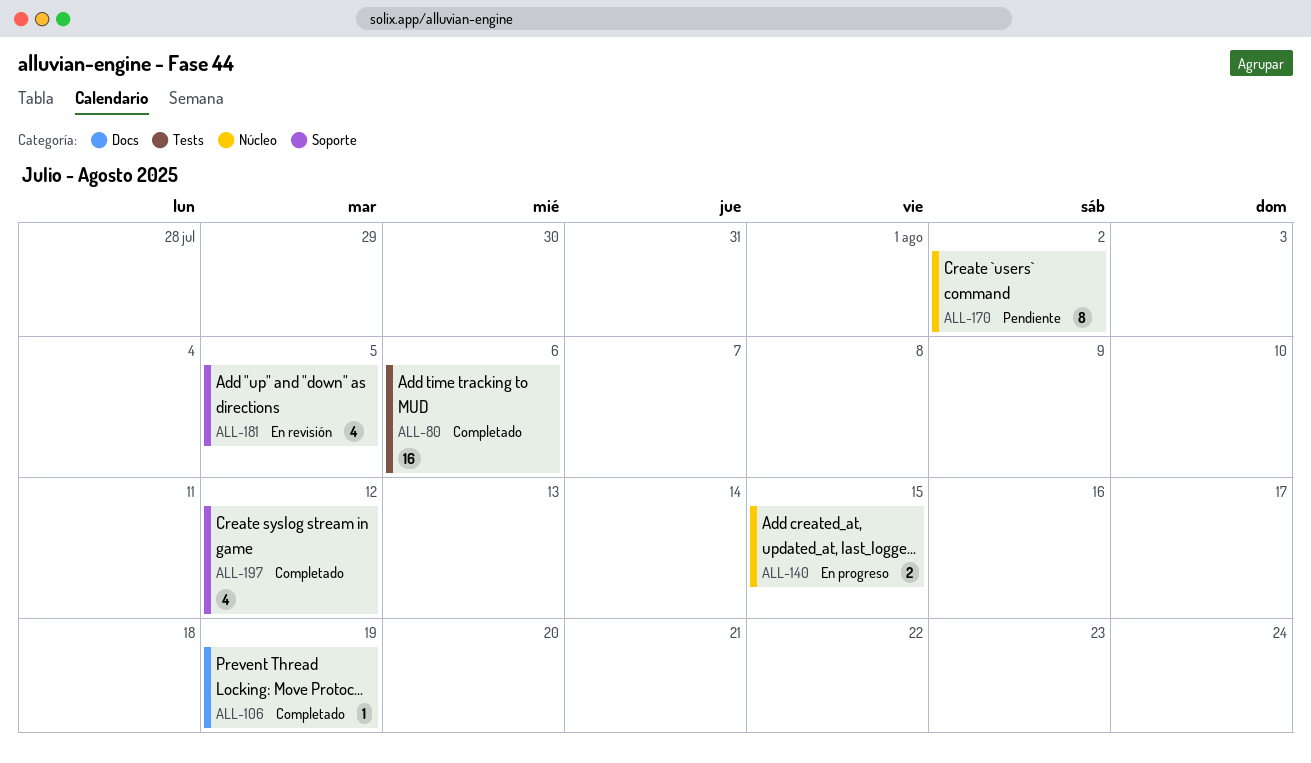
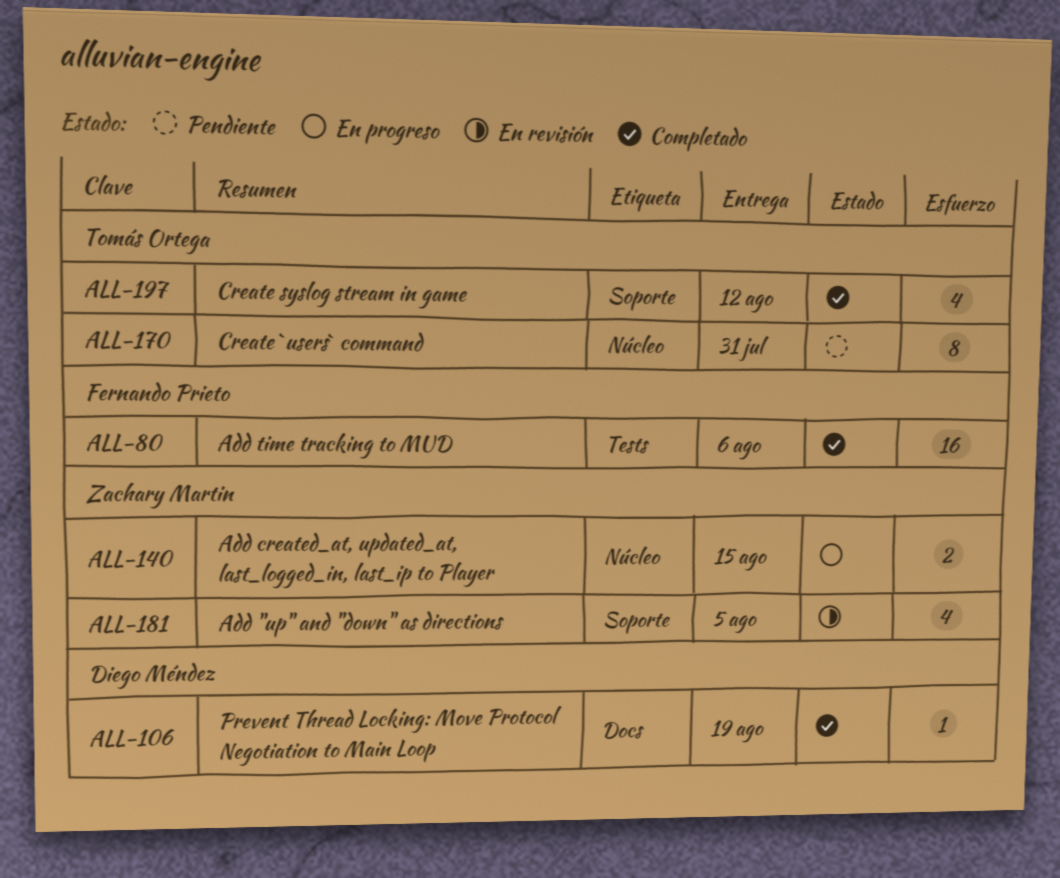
ALL-170, due: Aug 2 -> Jul 31

